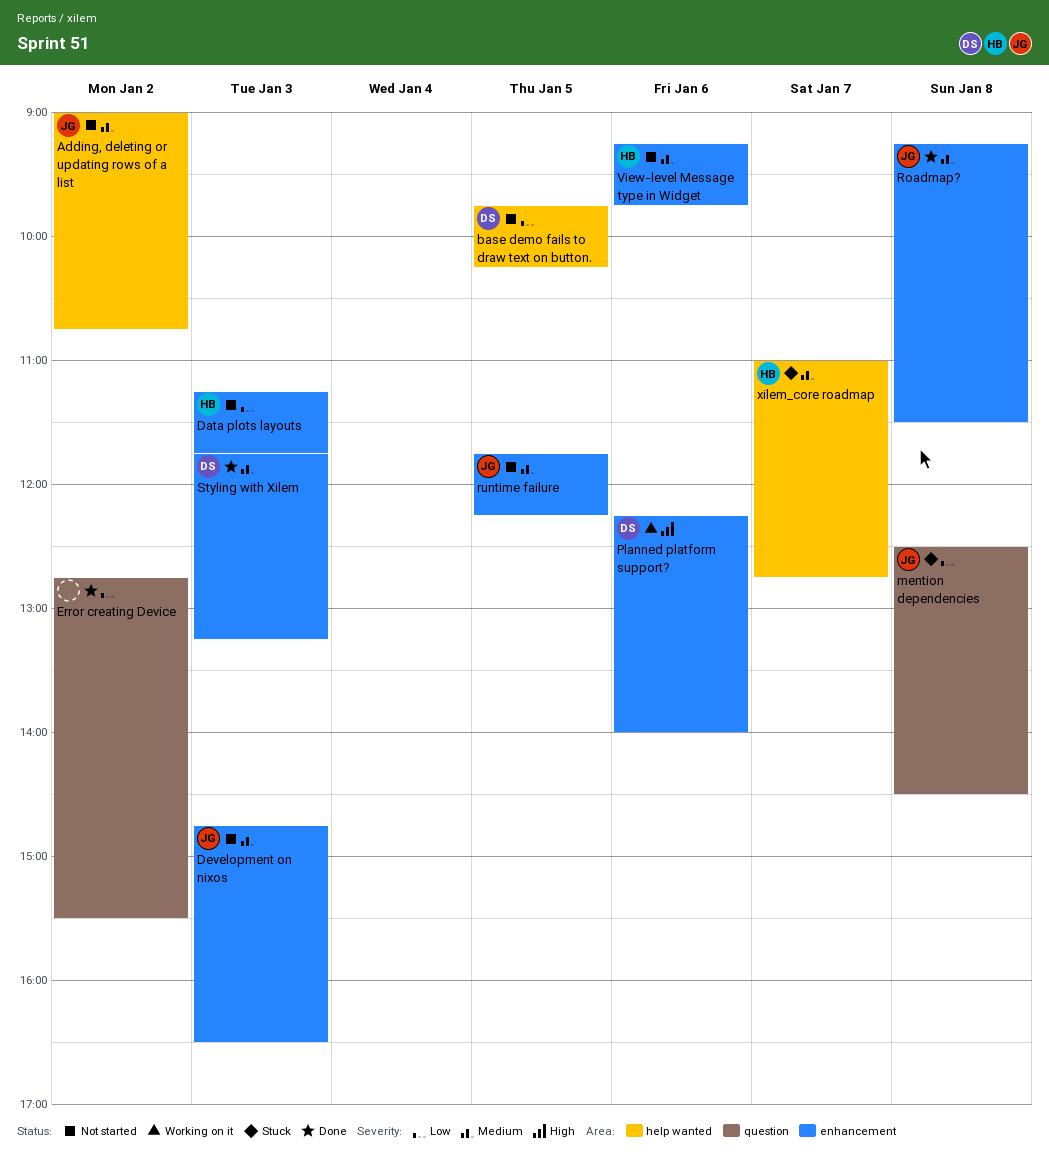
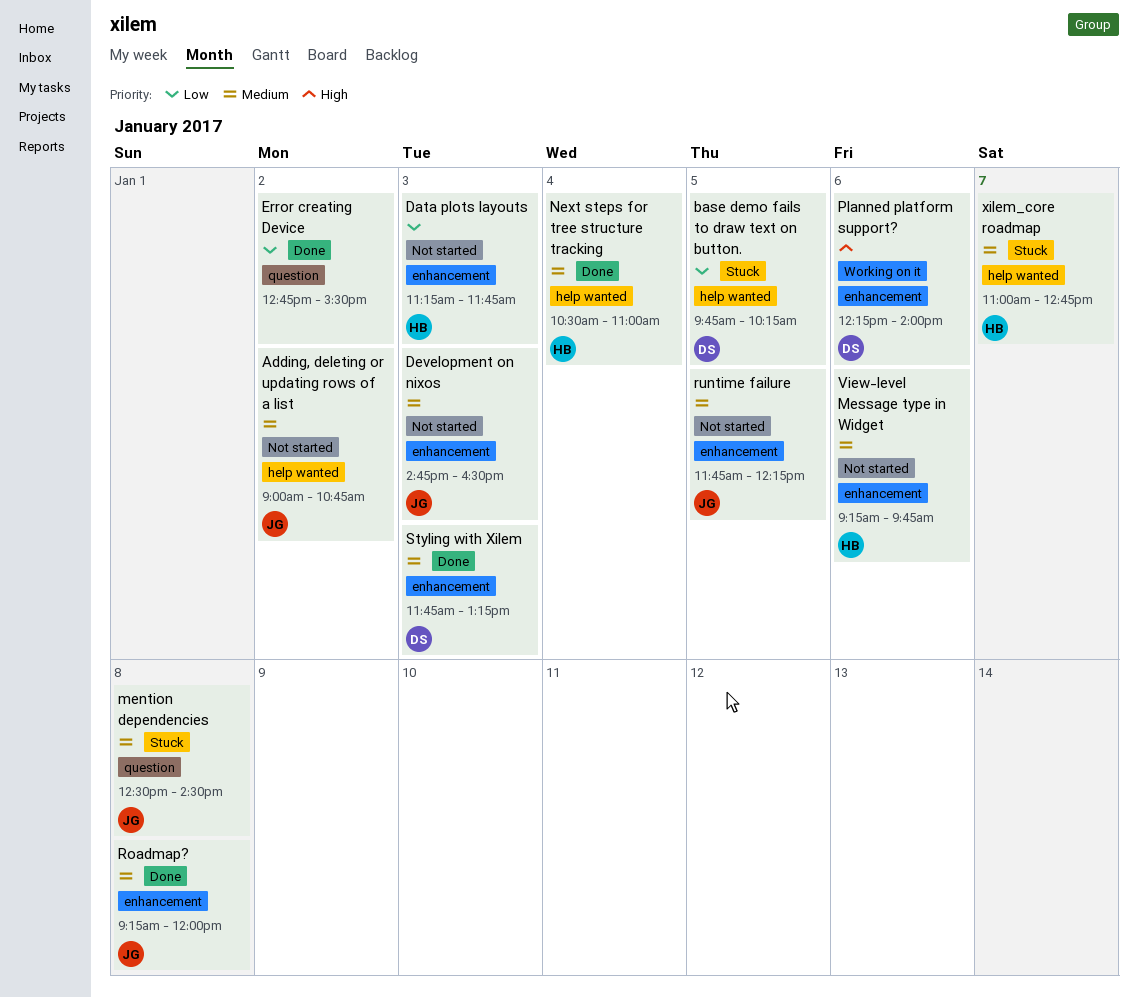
base demo fails to draw text on button., status: Not started -> Stuck
mention dependencies, priority: Low -> Medium
Next steps for tree structure tracking: none -> present
Roadmap?, ends: 11:30 -> 12:00

